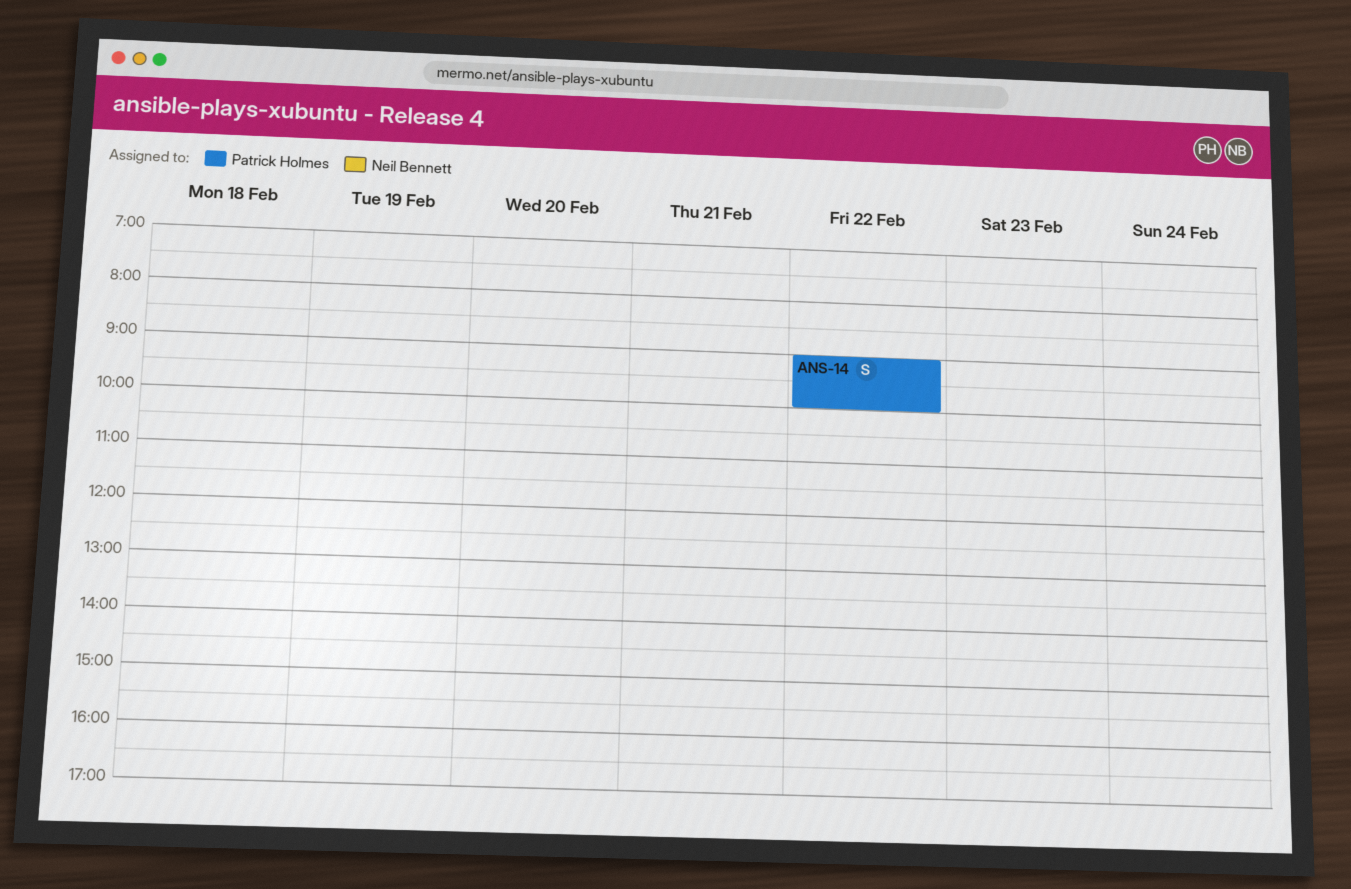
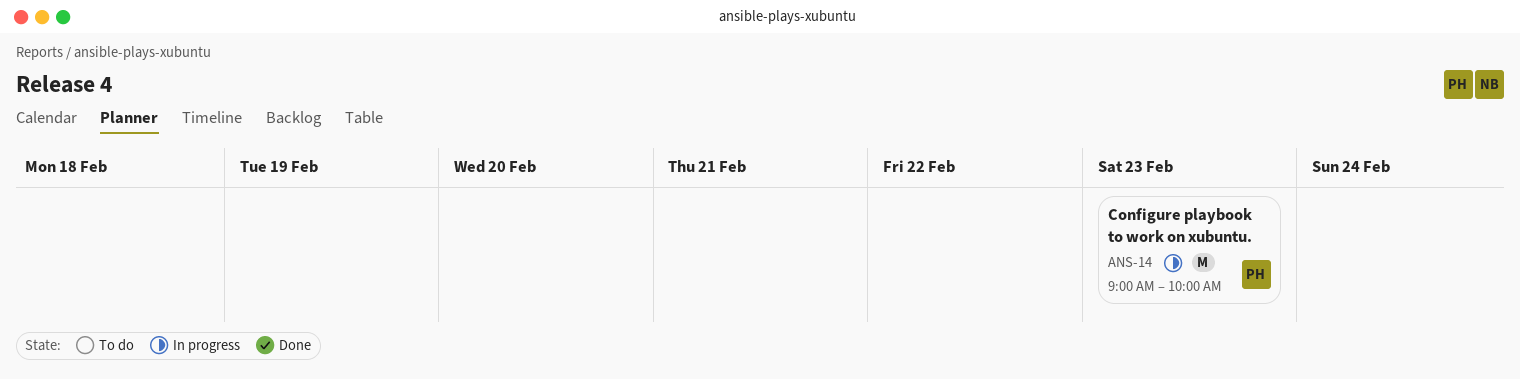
ANS-14, estimate: S -> M
ANS-14, day: Feb 22 -> Feb 23

